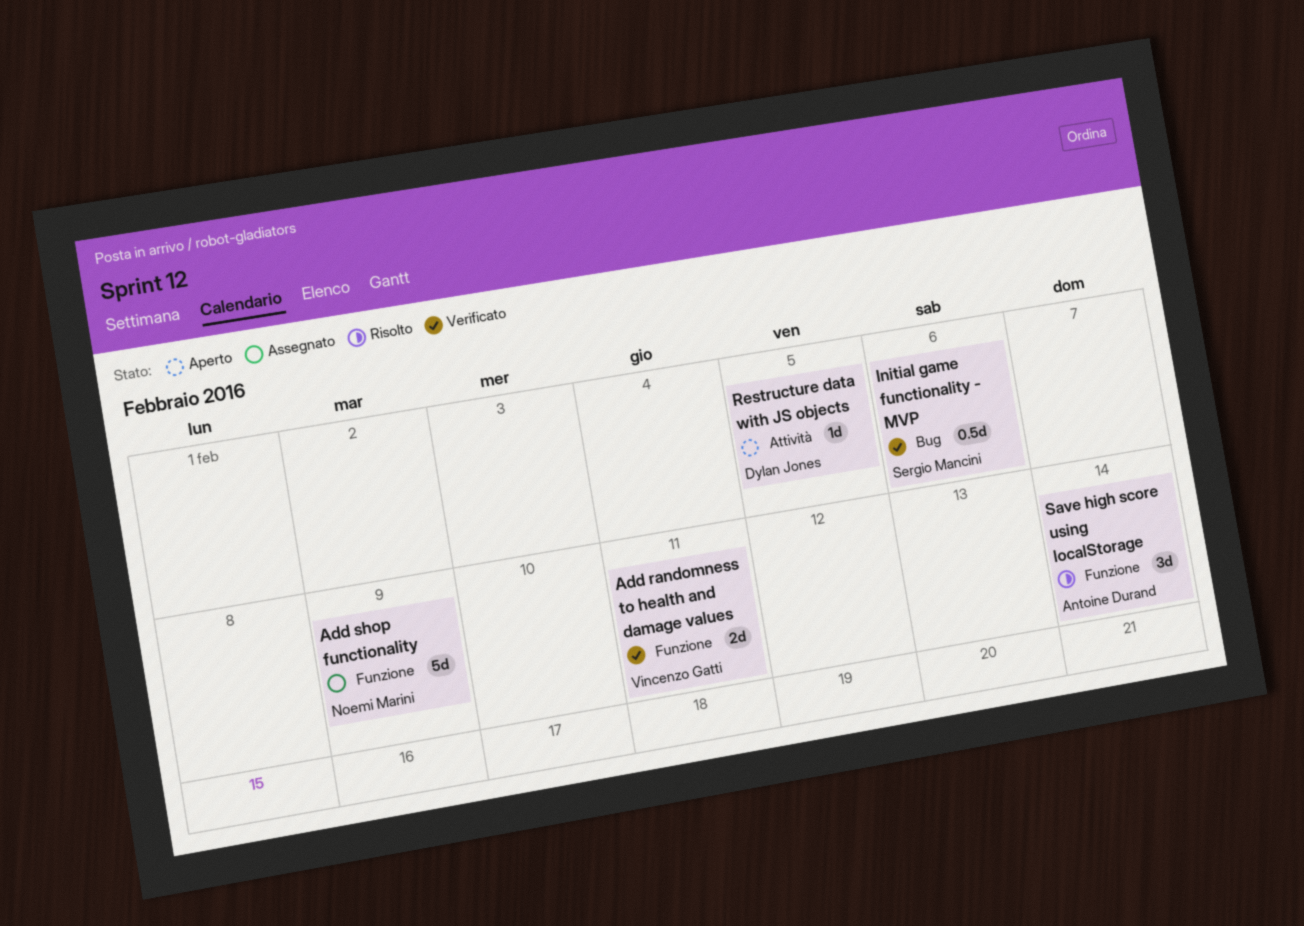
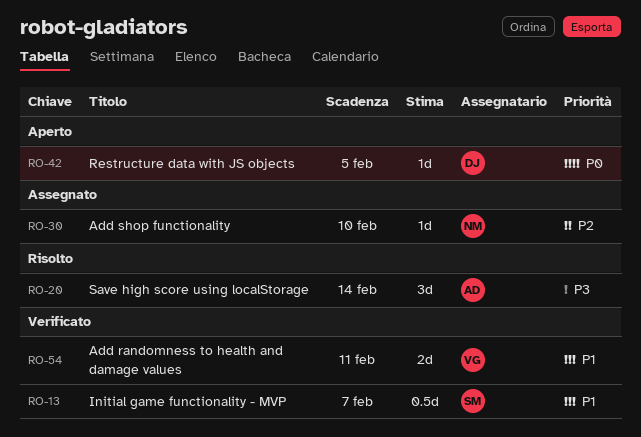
Add shop functionality, estimate: 5d -> 1d
Add shop functionality, due: Feb 9 -> Feb 10
Initial game functionality - MVP, due: Feb 6 -> Feb 7

